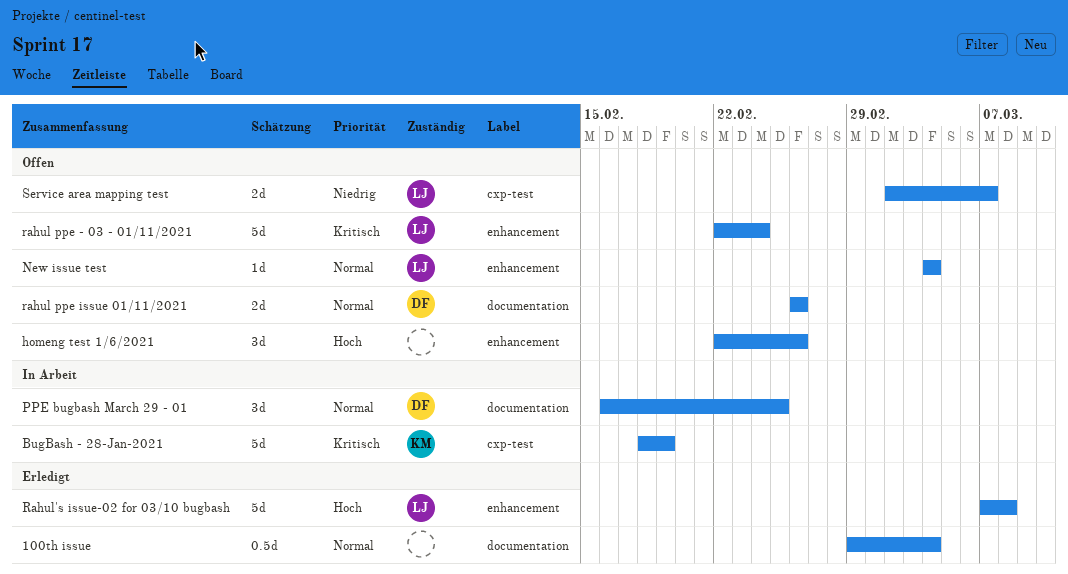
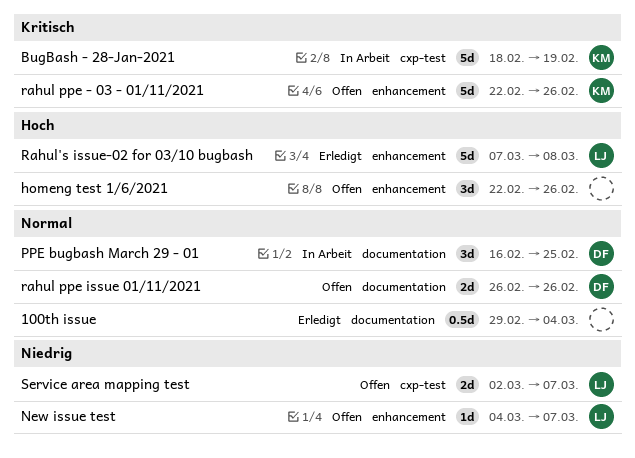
New issue test, priority: Normal -> Niedrig
New issue test, due: Mar 4 -> Mar 7
rahul ppe - 03 - 01/11/2021, owner: LJ -> KM
rahul ppe - 03 - 01/11/2021, due: Feb 24 -> Feb 26

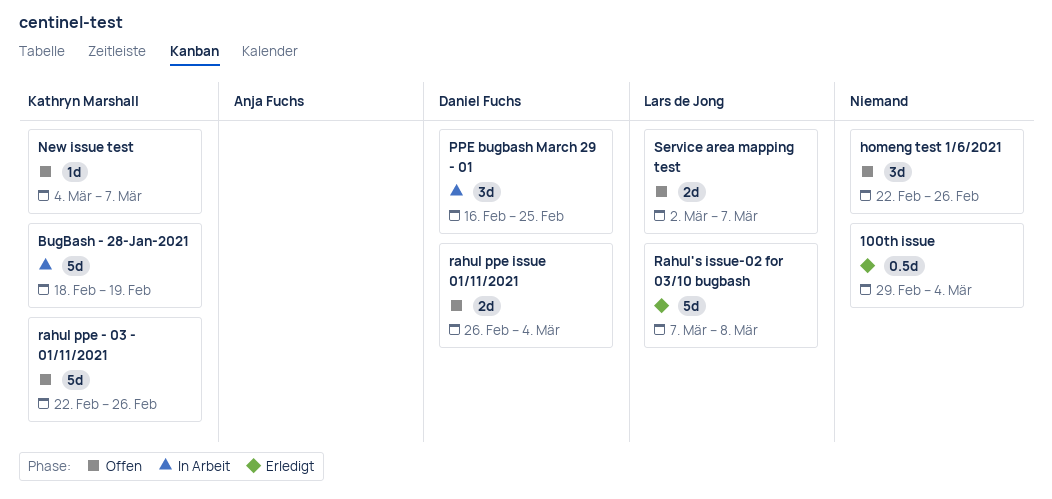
New issue test, owner: Lars de Jong -> Kathryn Marshall
rahul ppe issue 01/11/2021, due: Feb 26 -> Mar 4

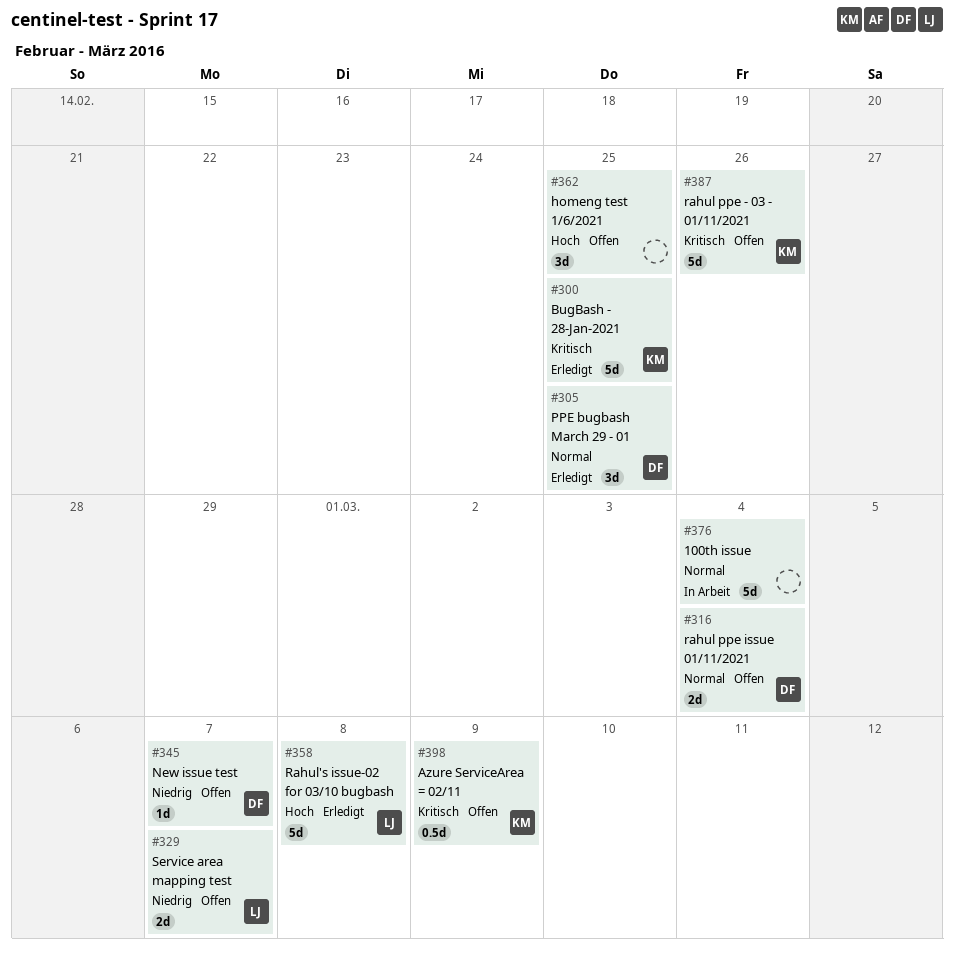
100th issue, status: Erledigt -> In Arbeit
100th issue, estimate: 0.5d -> 5d
Azure ServiceArea = 02/11: none -> present
BugBash - 28-Jan-2021, status: In Arbeit -> Erledigt
BugBash - 28-Jan-2021, due: Feb 19 -> Feb 25
homeng test 1/6/2021, due: Feb 26 -> Feb 25
New issue test, owner: Kathryn Marshall -> Daniel Fuchs
PPE bugbash March 29 - 01, status: In Arbeit -> Erledigt

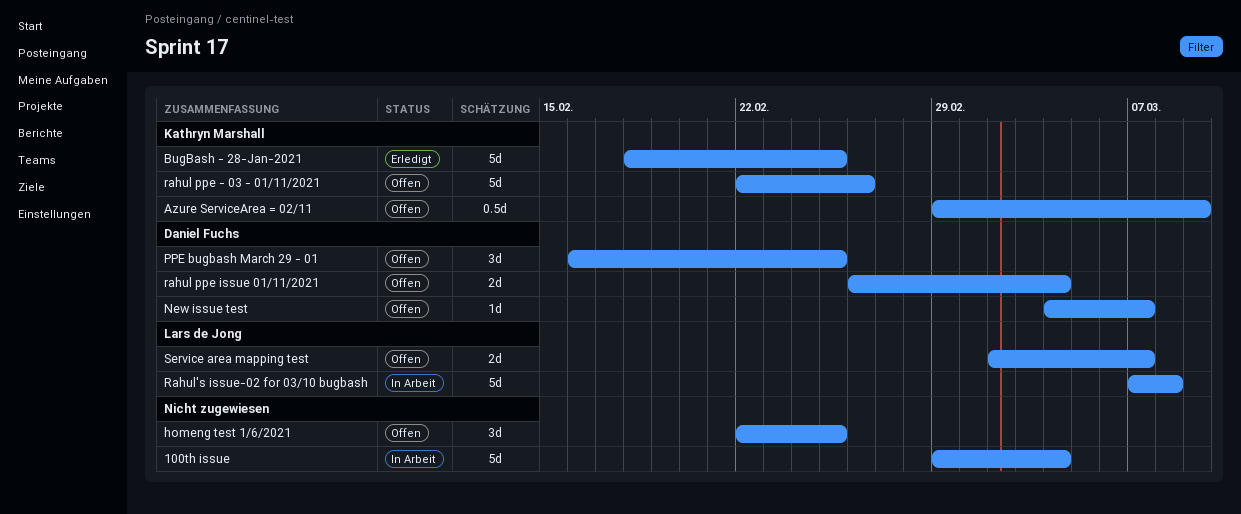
PPE bugbash March 29 - 01, status: Erledigt -> Offen
Rahul's issue-02 for 03/10 bugbash, status: Erledigt -> In Arbeit

